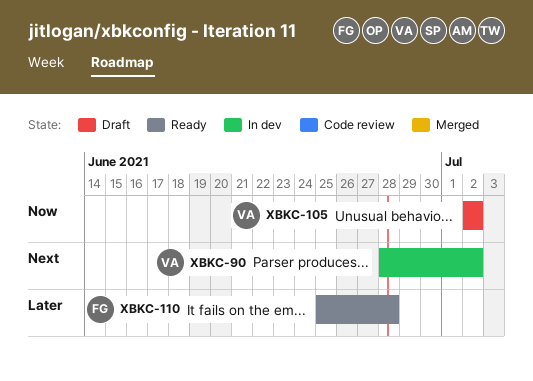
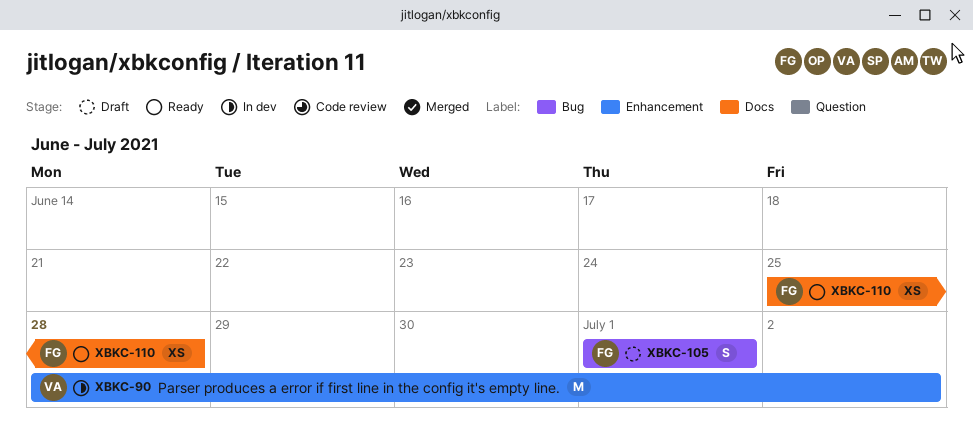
XBKC-105, owner: VA -> FG
XBKC-105, start: Jul 2 -> Jul 1
XBKC-105, due: Jul 2 -> Jul 1

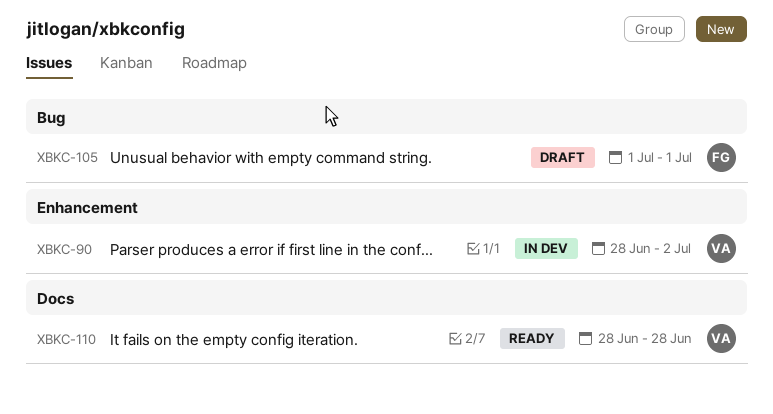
XBKC-110, owner: FG -> VA
XBKC-110, start: Jun 25 -> Jun 28

